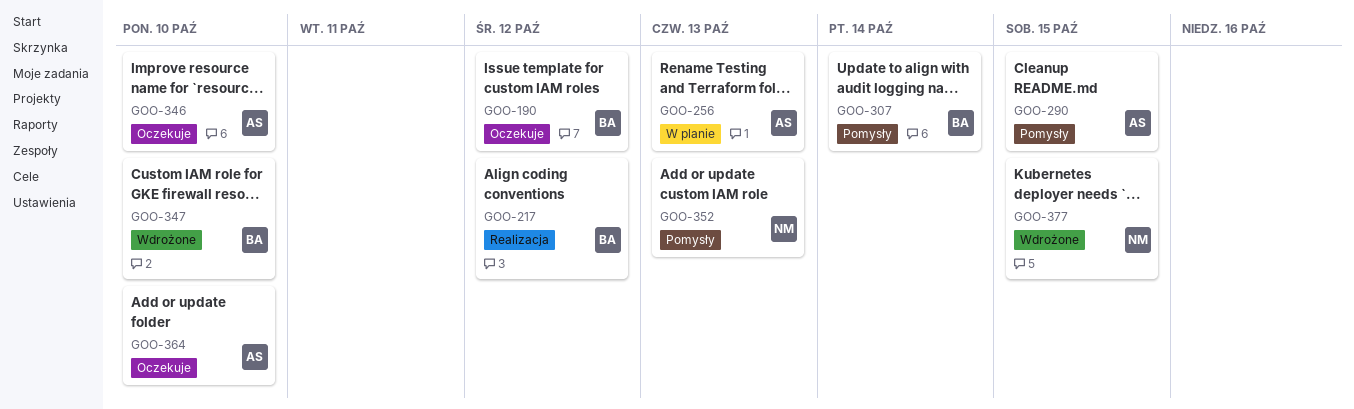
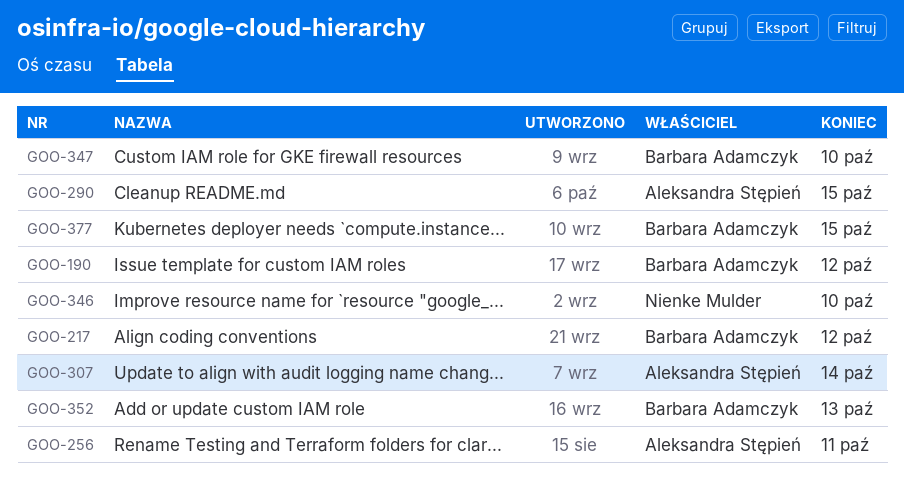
GOO-256, due: Oct 13 -> Oct 11
GOO-307, owner: Barbara Adamczyk -> Aleksandra Stępień
GOO-346, owner: Aleksandra Stępień -> Nienke Mulder
GOO-352, owner: Nienke Mulder -> Barbara Adamczyk
GOO-364: present -> none
GOO-377, owner: Nienke Mulder -> Barbara Adamczyk

